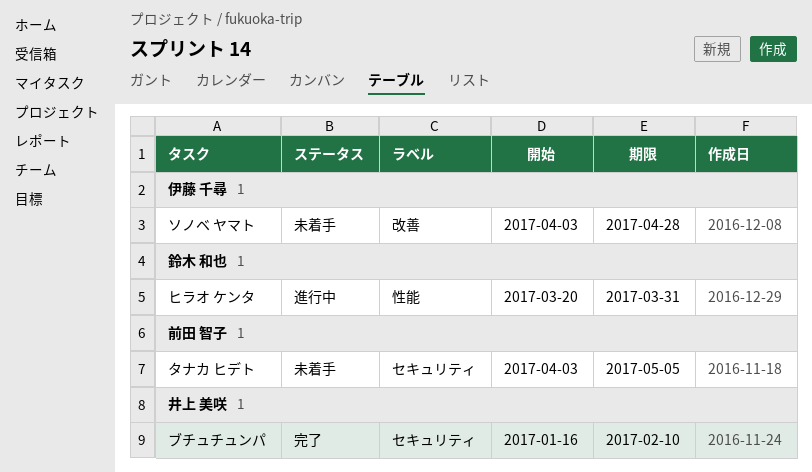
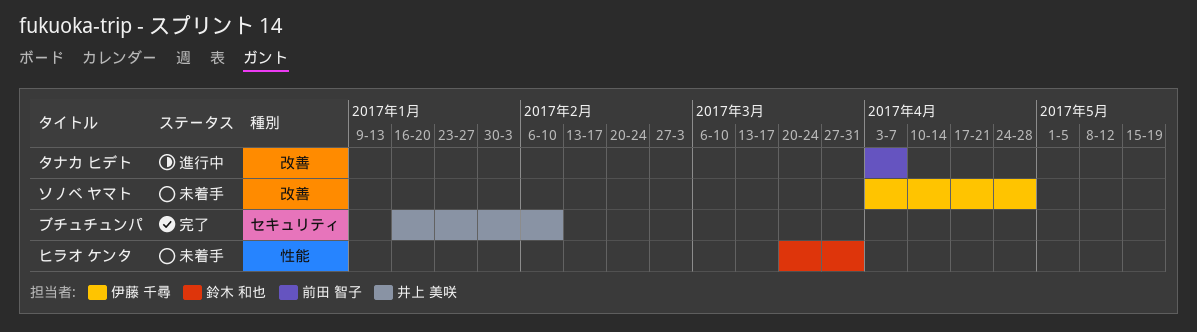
タナカ ヒデト, status: 未着手 -> 進行中
タナカ ヒデト, label: セキュリティ -> 改善
タナカ ヒデト, due: May 5 -> Apr 7
ヒラオ ケンタ, status: 進行中 -> 未着手

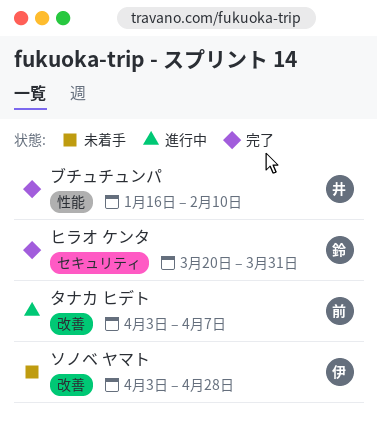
ヒラオ ケンタ, status: 未着手 -> 完了
ヒラオ ケンタ, label: 性能 -> セキュリティ
ブチュチュンパ, label: セキュリティ -> 性能

